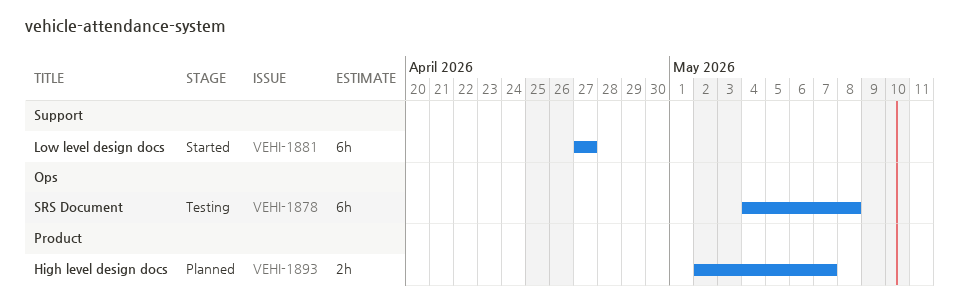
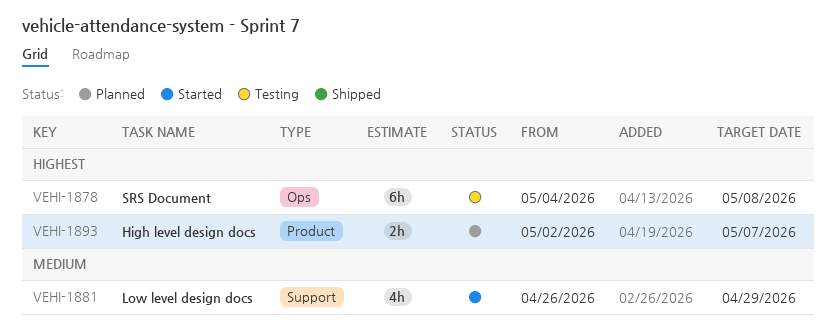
VEHI-1881, estimate: 6h -> 4h
VEHI-1881, start: Apr 27 -> Apr 26
VEHI-1881, due: Apr 27 -> Apr 29

